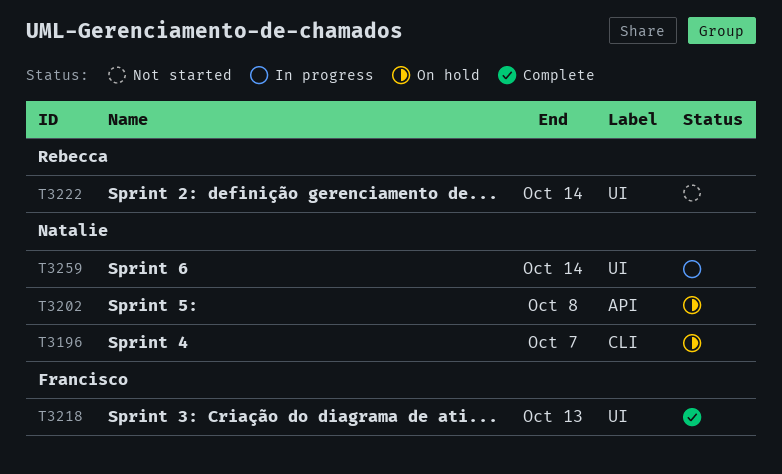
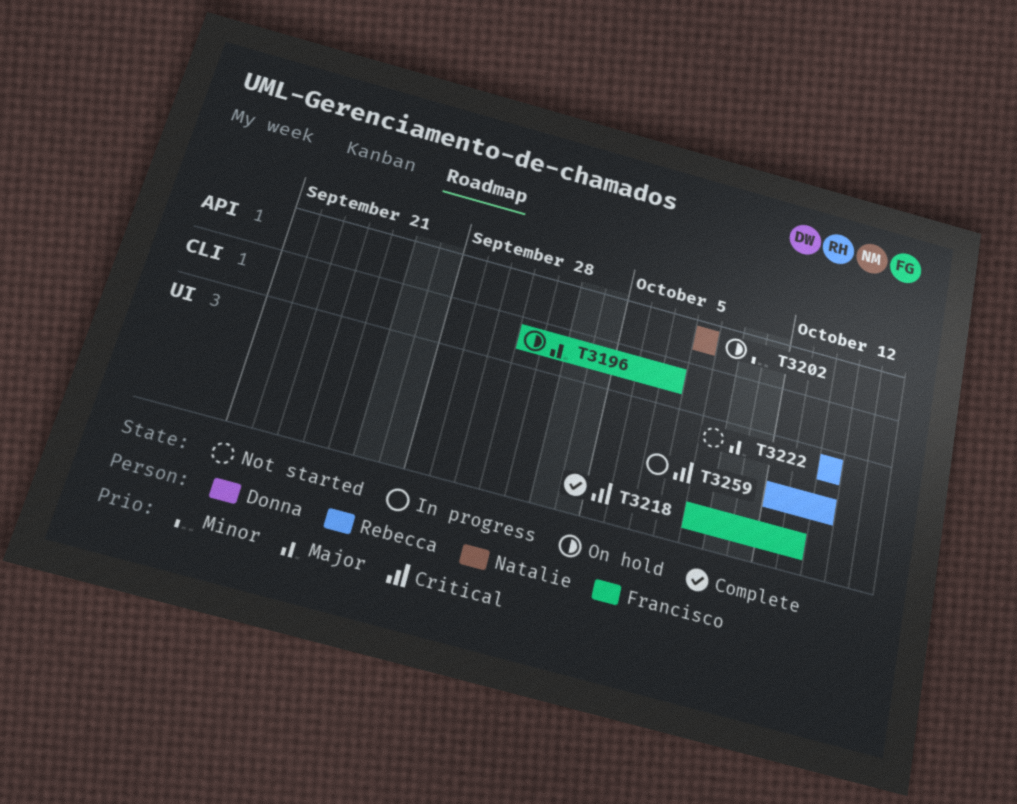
T3196, owner: Natalie -> Francisco
T3259, owner: Natalie -> Rebecca

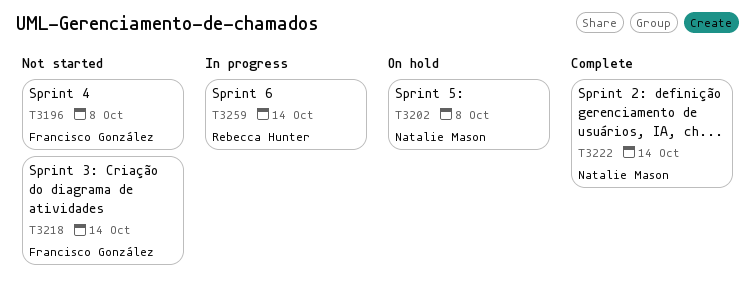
T3196, status: On hold -> Not started
T3196, due: Oct 7 -> Oct 8
T3218, status: Complete -> Not started
T3218, due: Oct 13 -> Oct 14
T3222, status: Not started -> Complete
T3222, owner: Rebecca Hunter -> Natalie Mason

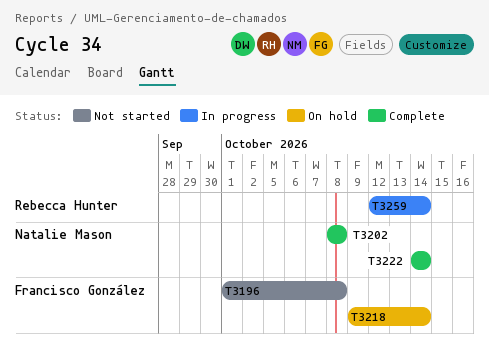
T3202, status: On hold -> Complete
T3218, status: Not started -> On hold

